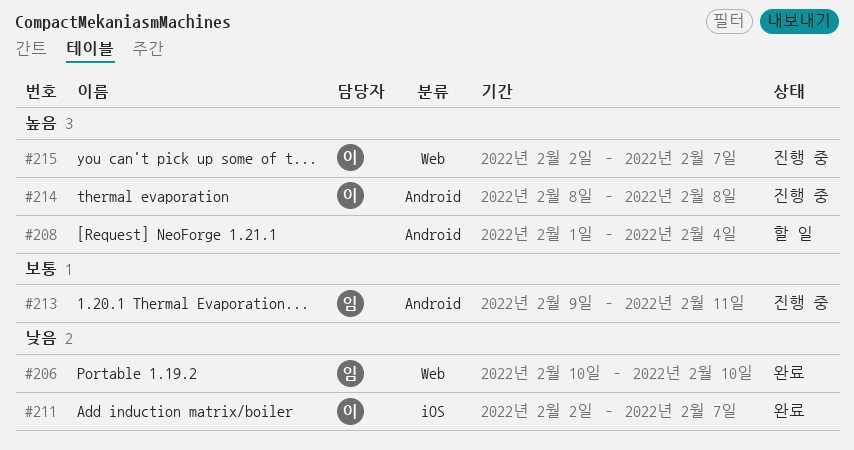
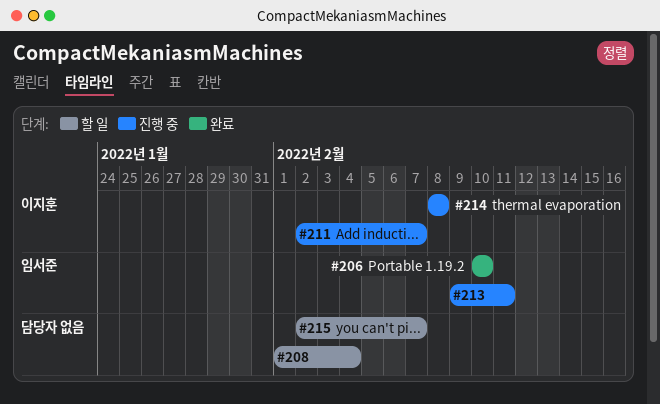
#211, status: 완료 -> 진행 중
#215, status: 진행 중 -> 할 일
#215, owner: 이지훈 -> none

